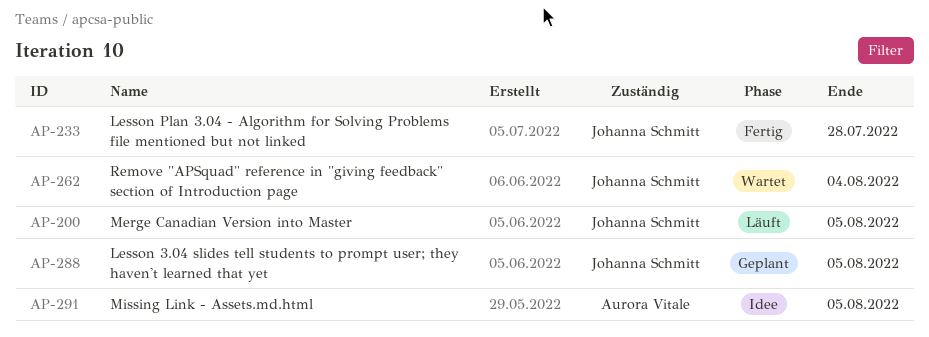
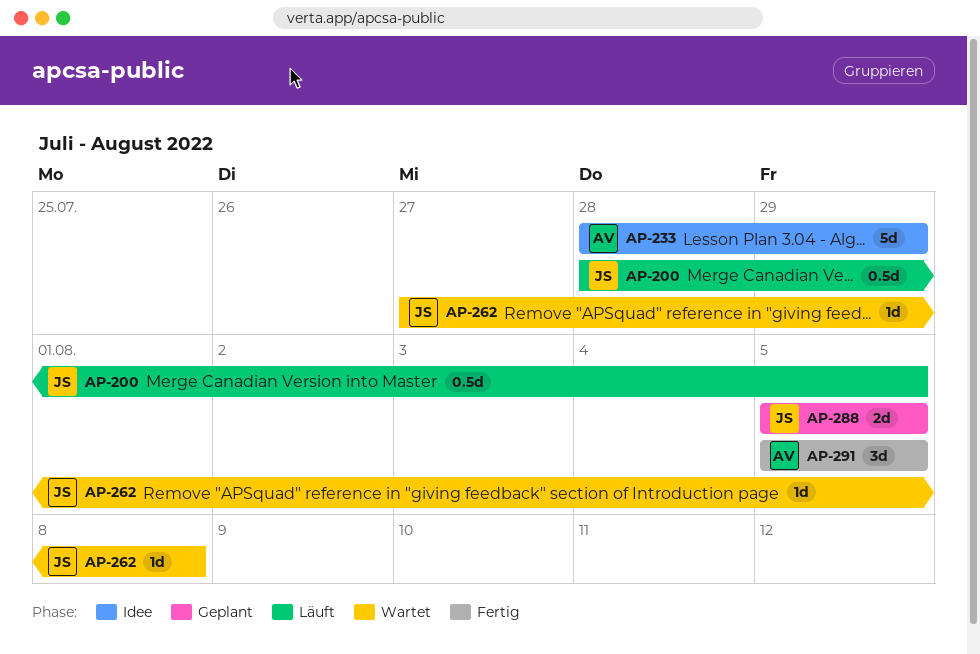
AP-233, status: Fertig -> Idee
AP-233, owner: Johanna Schmitt -> Aurora Vitale
AP-233, due: Jul 28 -> Jul 29
AP-262, due: Aug 4 -> Aug 8
AP-291, status: Idee -> Fertig

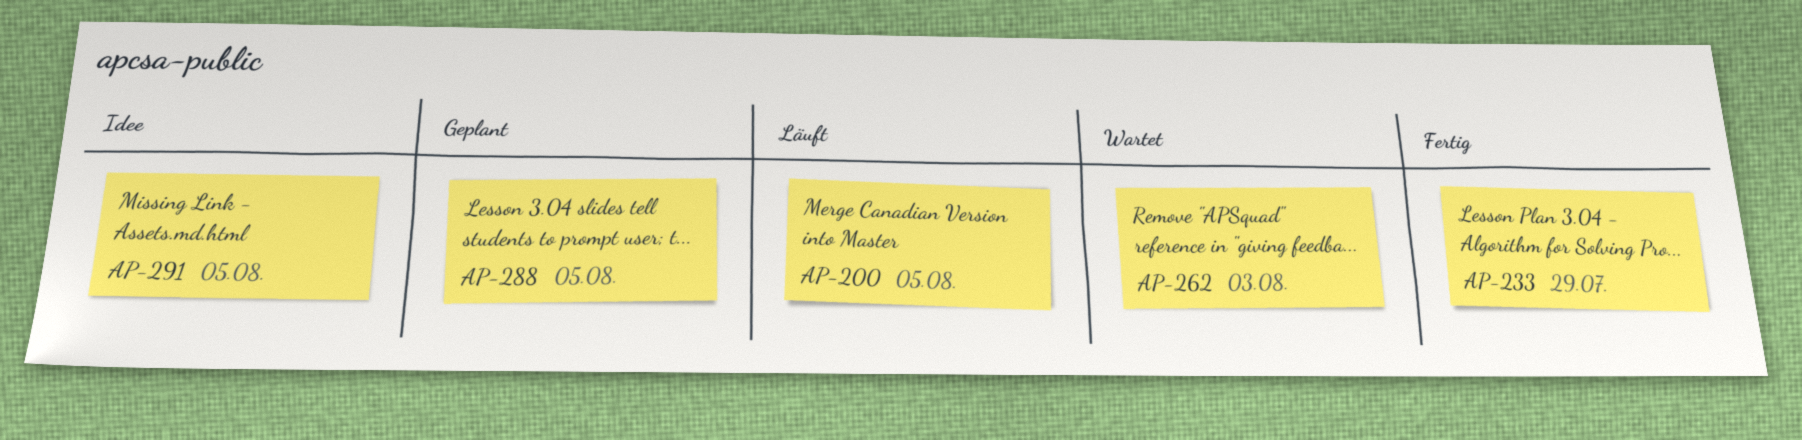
AP-233, status: Idee -> Fertig
AP-262, due: Aug 8 -> Aug 3
AP-291, status: Fertig -> Idee

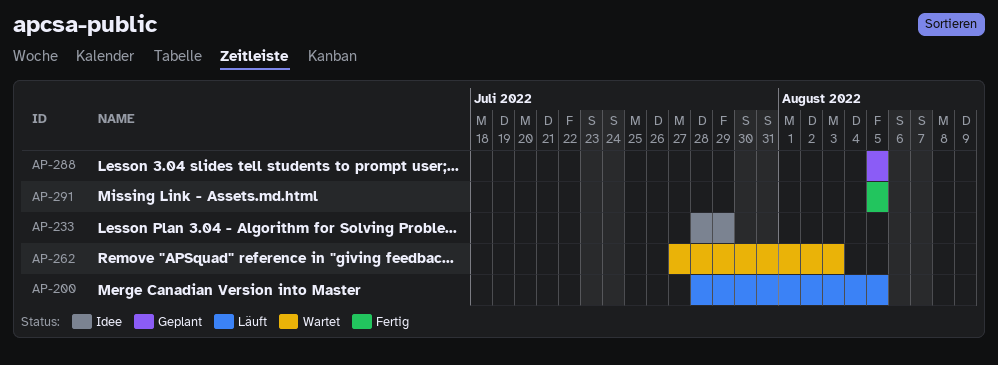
AP-233, status: Fertig -> Idee
AP-291, status: Idee -> Fertig

